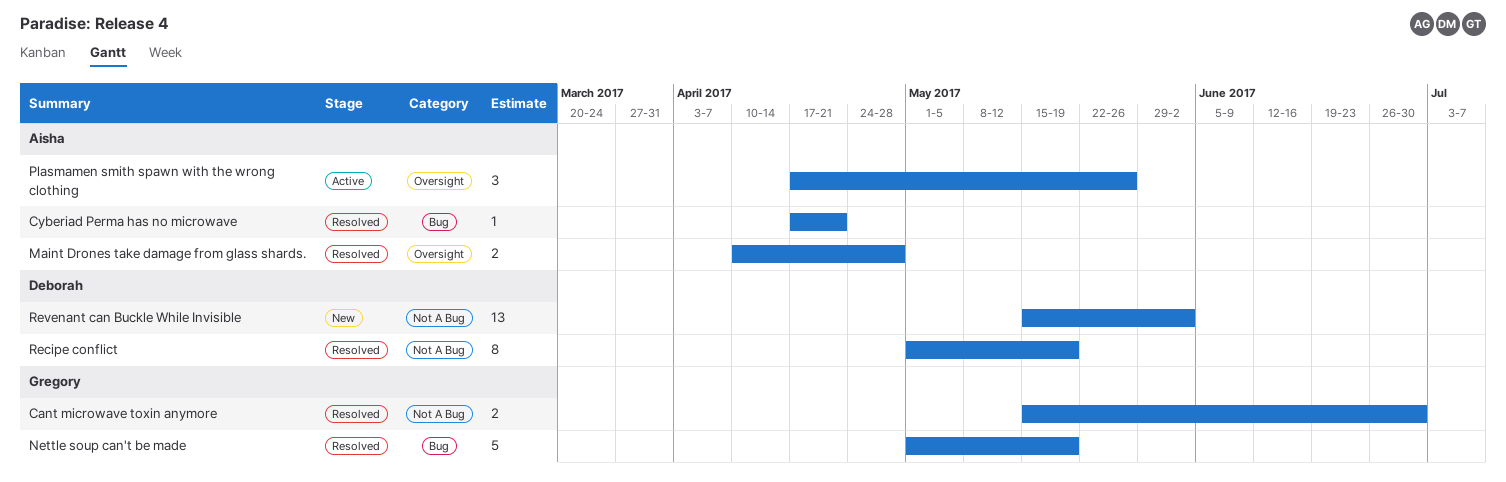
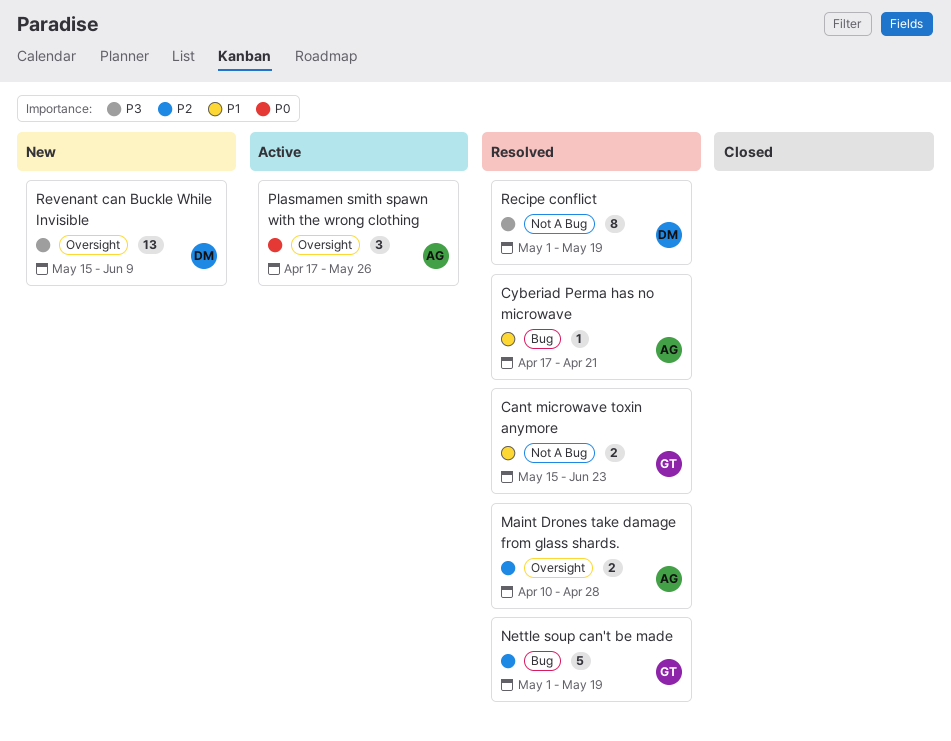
Cant microwave toxin anymore, due: Jun 30 -> Jun 23
Revenant can Buckle While Invisible, label: Not A Bug -> Oversight
Revenant can Buckle While Invisible, due: Jun 2 -> Jun 9

